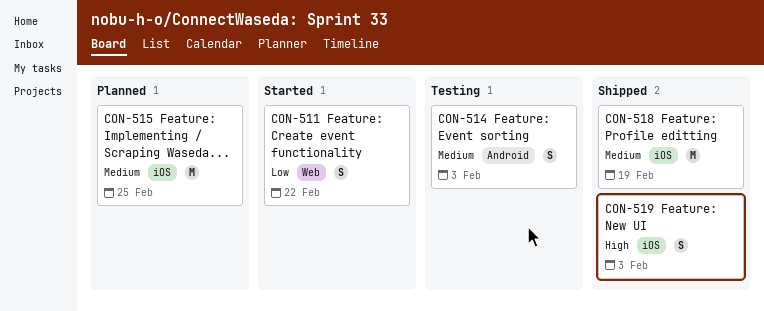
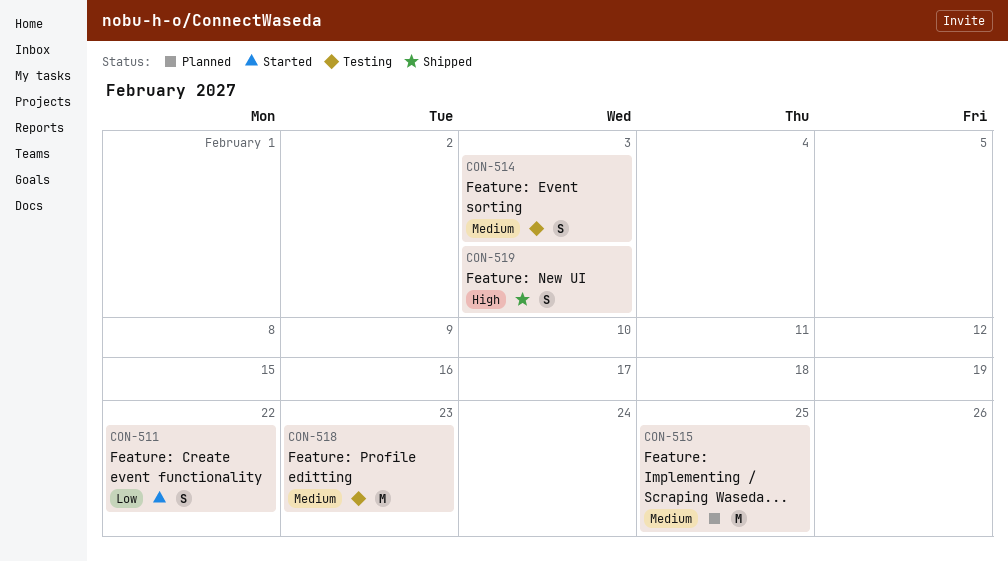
CON-518, status: Shipped -> Testing
CON-518, due: Feb 19 -> Feb 23

